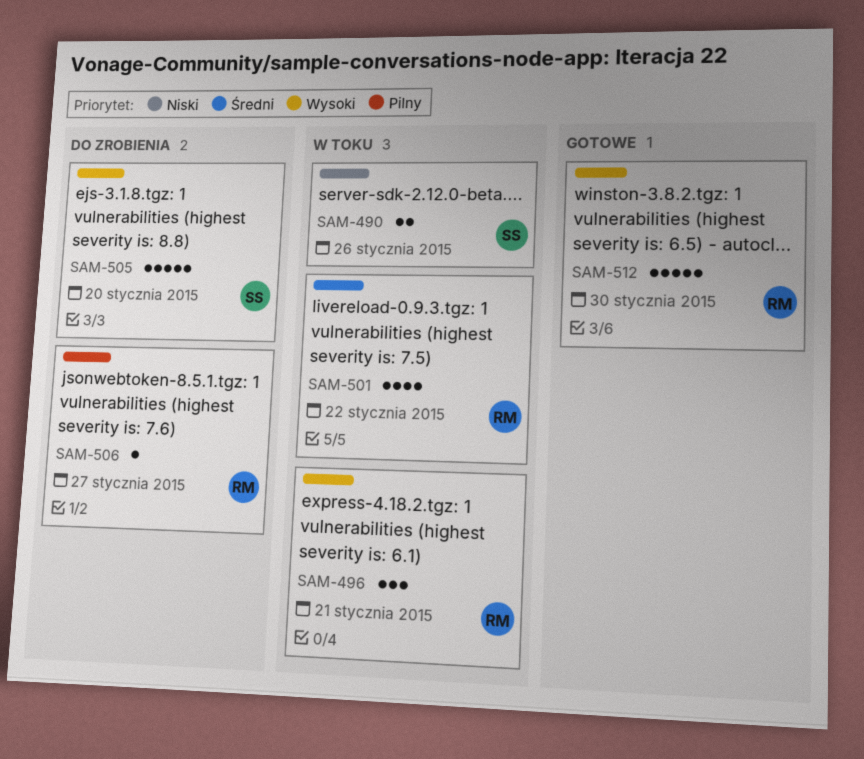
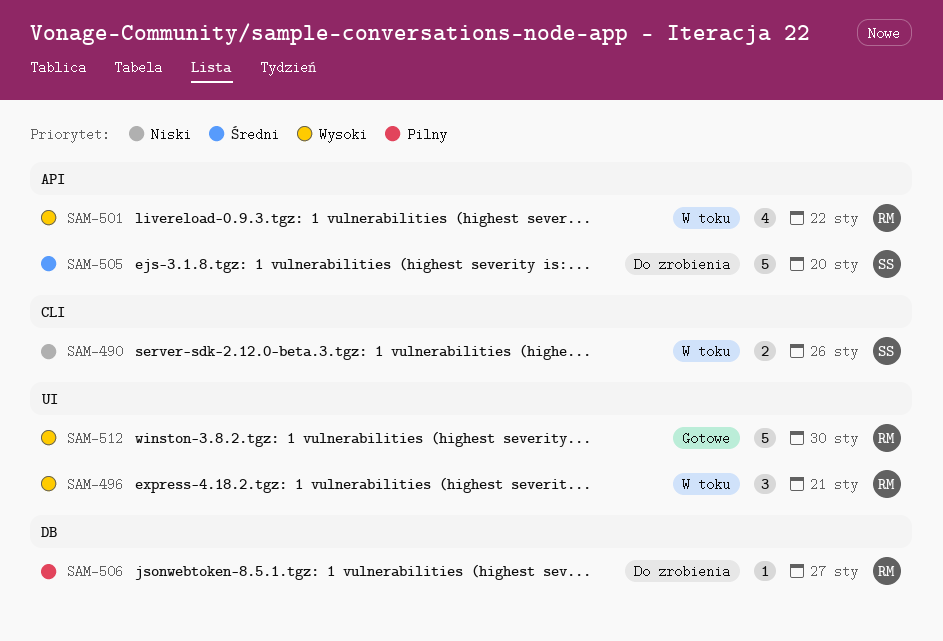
SAM-501, priority: Średni -> Wysoki
SAM-505, priority: Wysoki -> Średni

